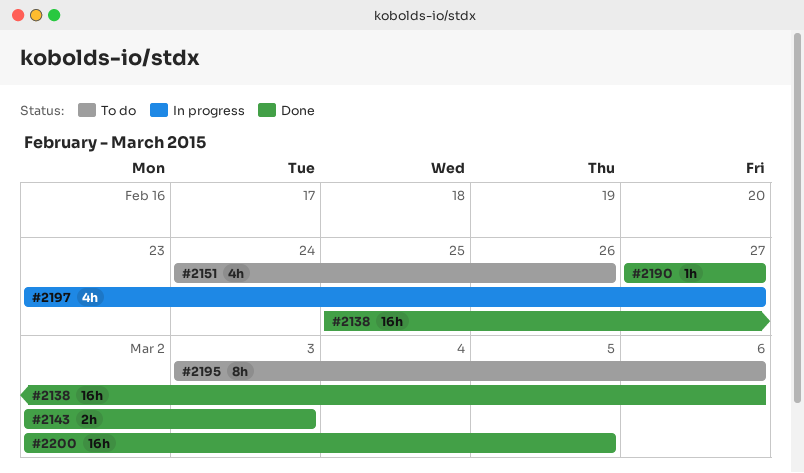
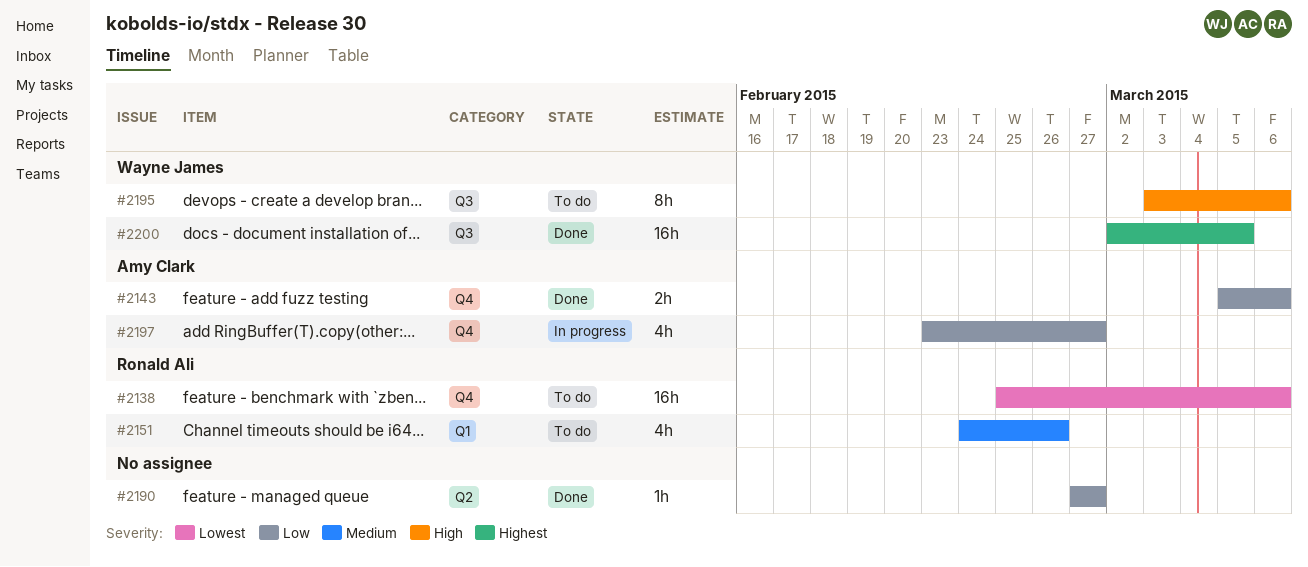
#2138, status: Done -> To do
#2143, start: Mar 2 -> Mar 5
#2143, due: Mar 3 -> Mar 6

